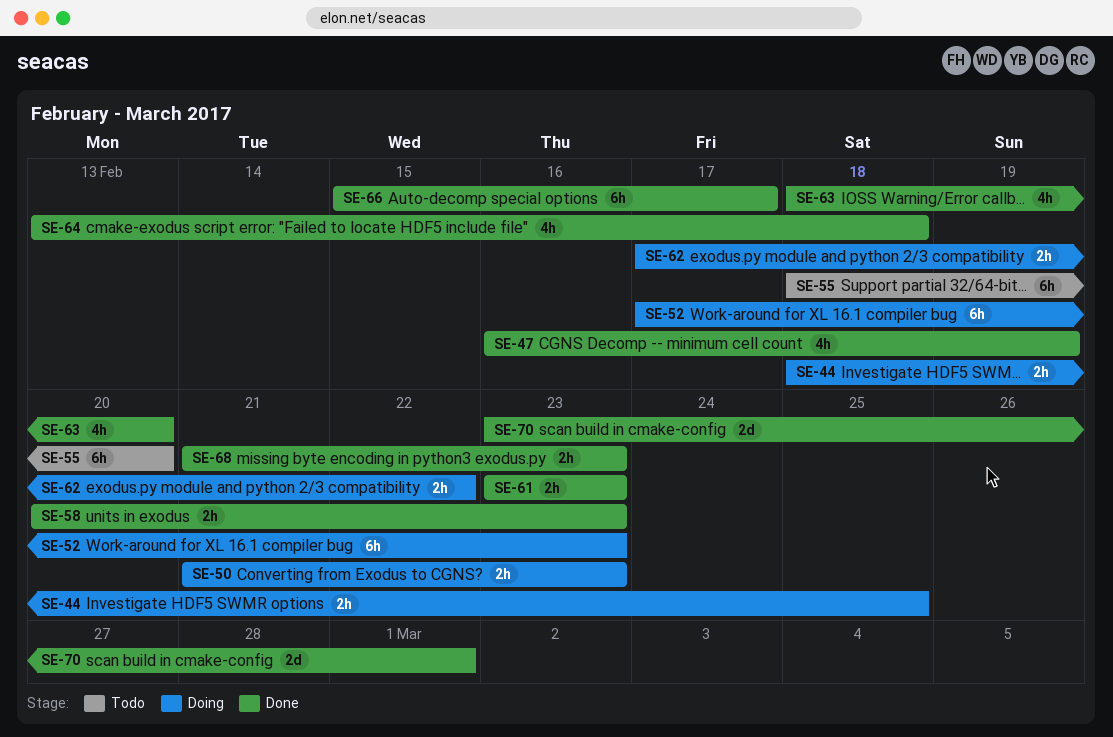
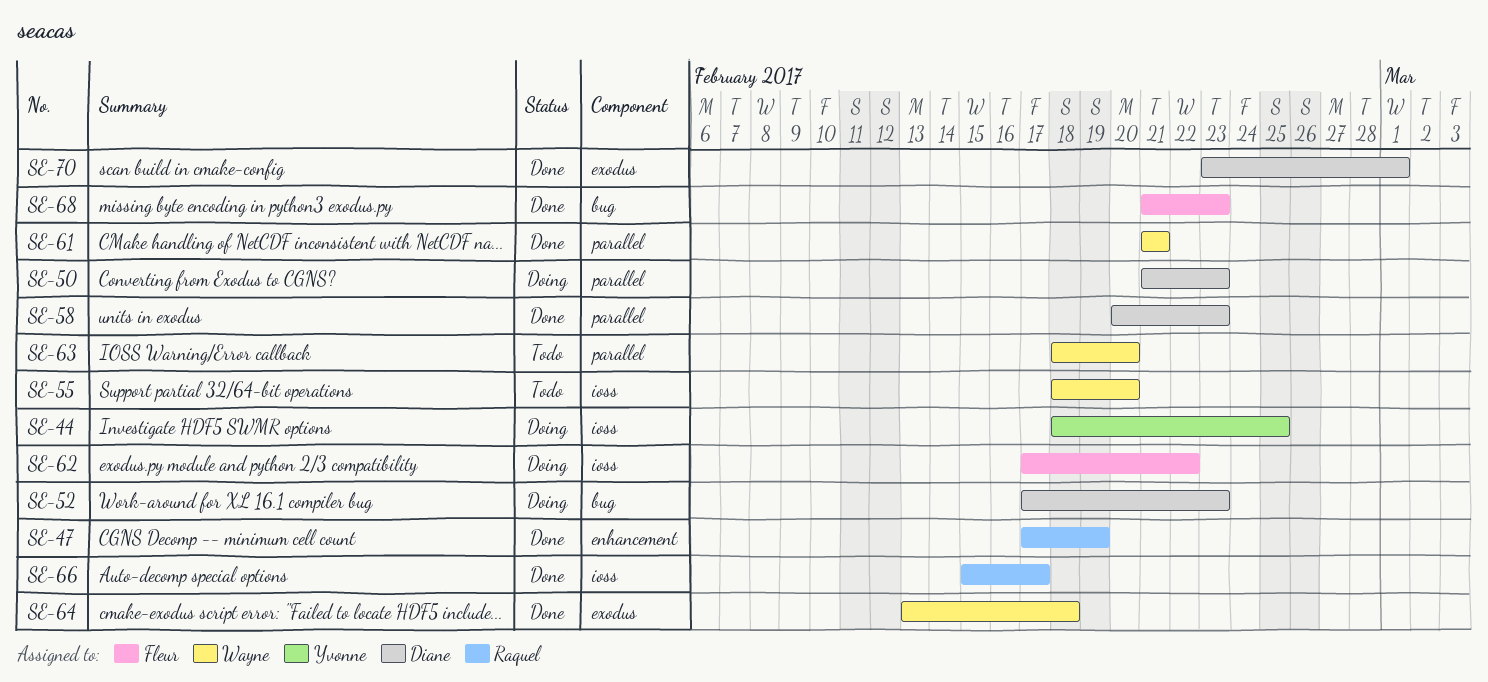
SE-47, start: Feb 16 -> Feb 17
SE-61, start: Feb 23 -> Feb 21
SE-61, due: Feb 23 -> Feb 21
SE-63, status: Done -> Todo

